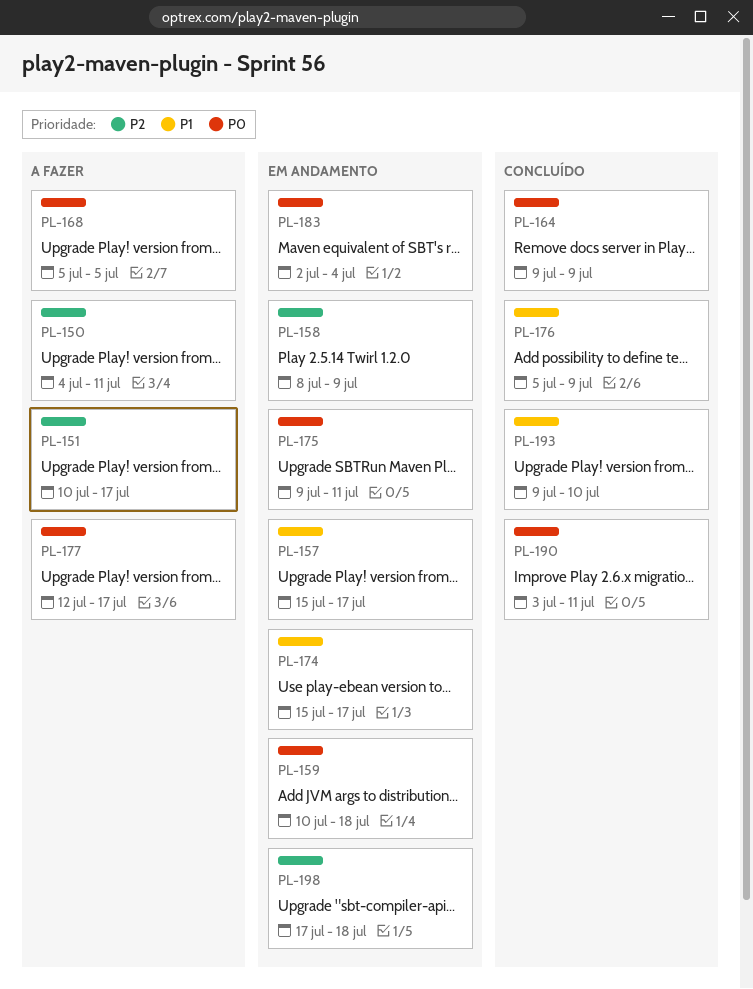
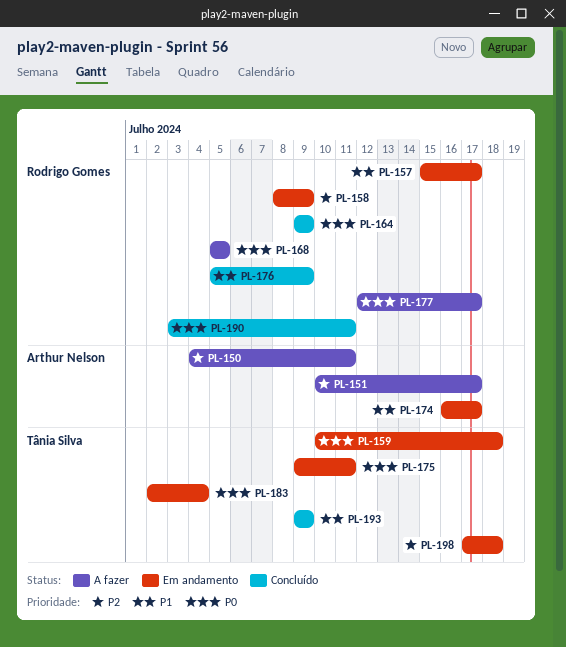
PL-174, start: Jul 15 -> Jul 16
PL-193, due: Jul 10 -> Jul 9

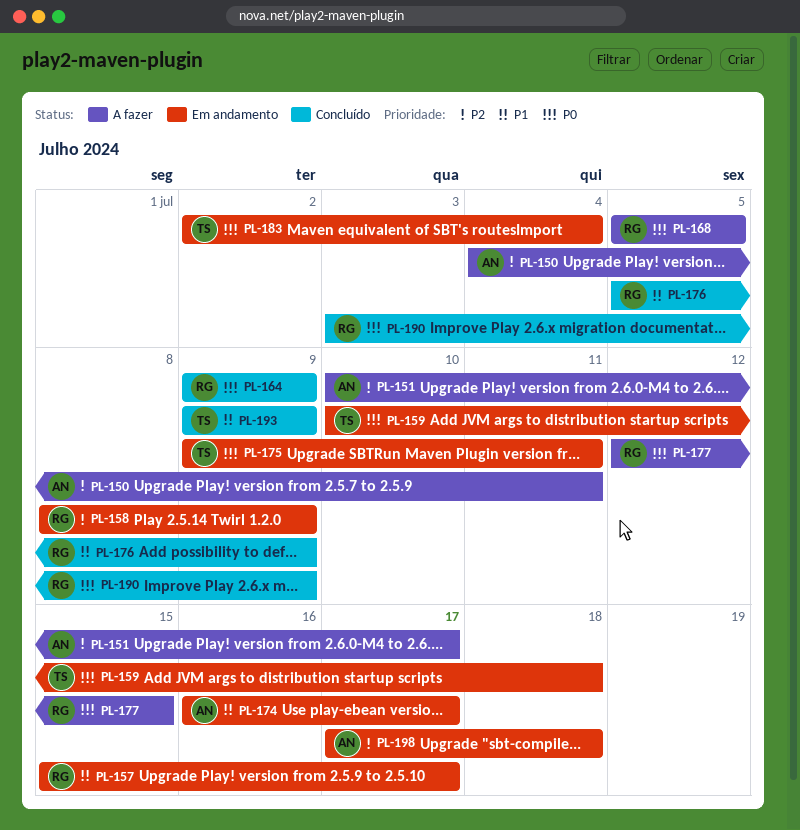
PL-177, due: Jul 17 -> Jul 15
PL-190, due: Jul 11 -> Jul 9
PL-198, owner: Tânia Silva -> Arthur Nelson

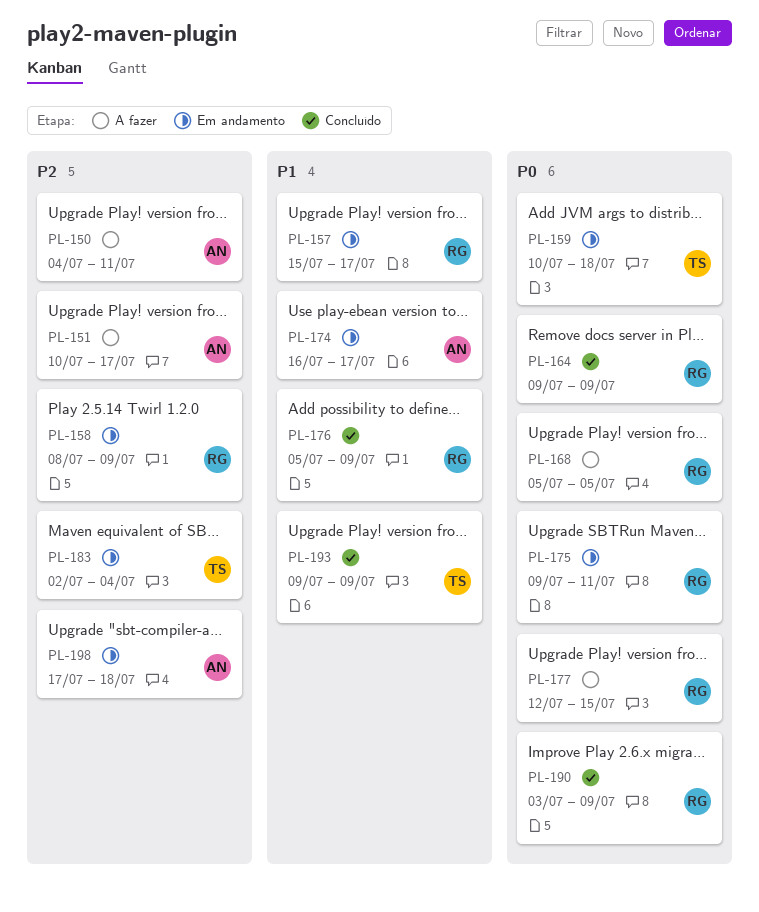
PL-175, owner: TS -> RG
PL-183, priority: P0 -> P2

